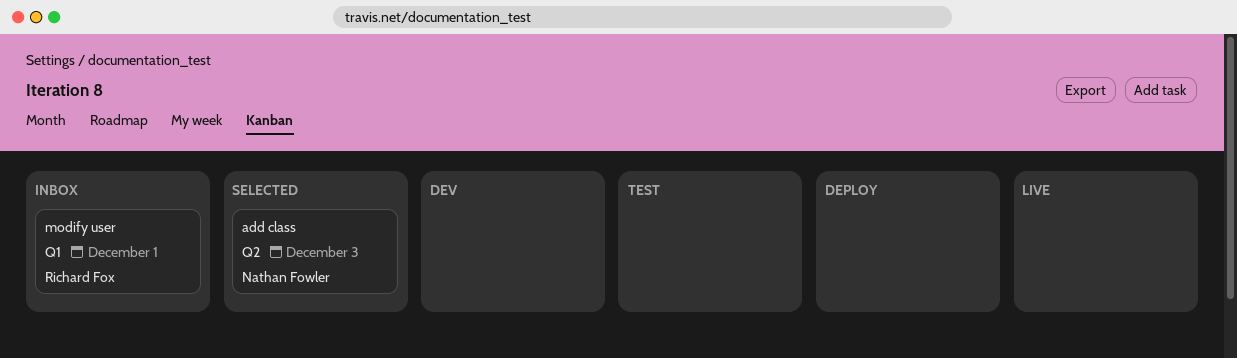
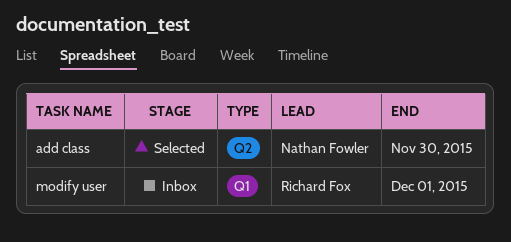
add class, due: Dec 3 -> Nov 30

